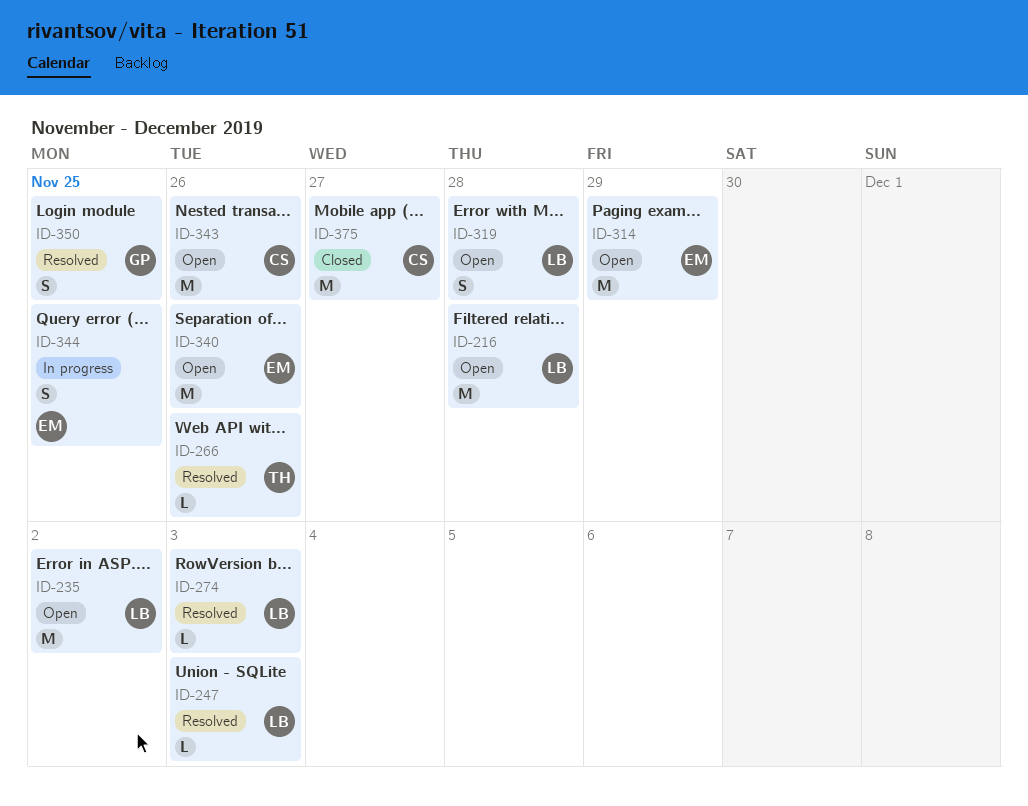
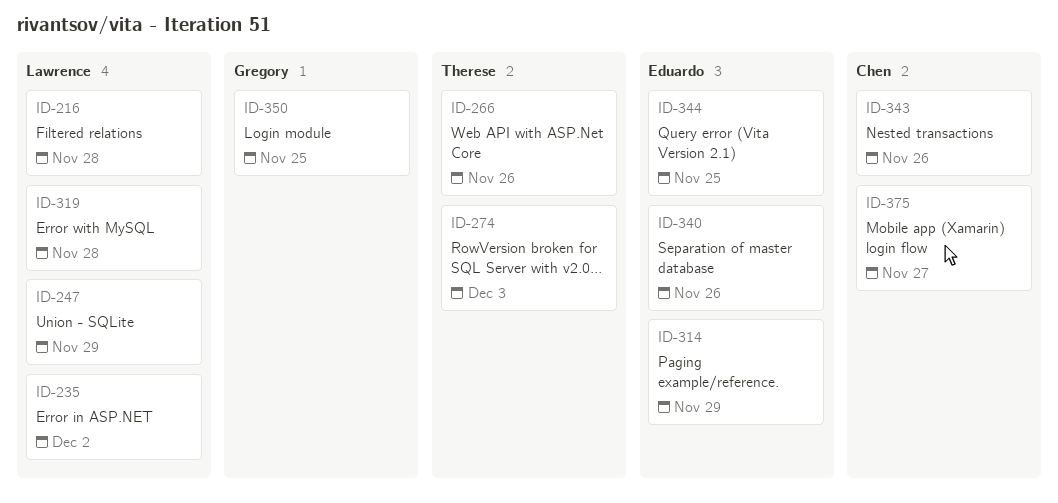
ID-247, due: Dec 3 -> Nov 29
ID-274, owner: Lawrence -> Therese

